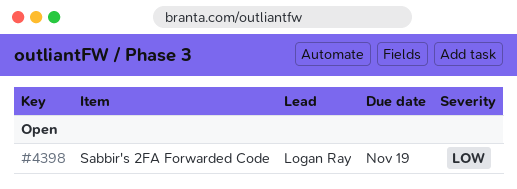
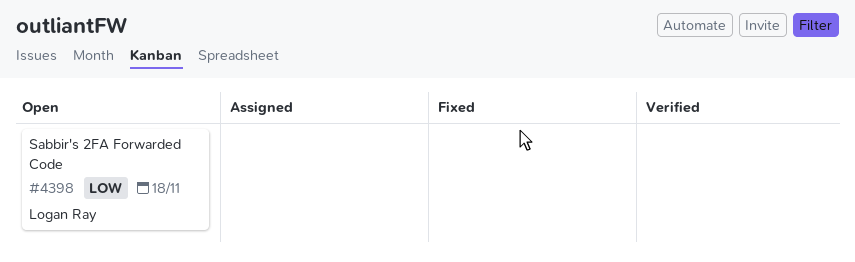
#4398, due: Nov 19 -> Nov 18

